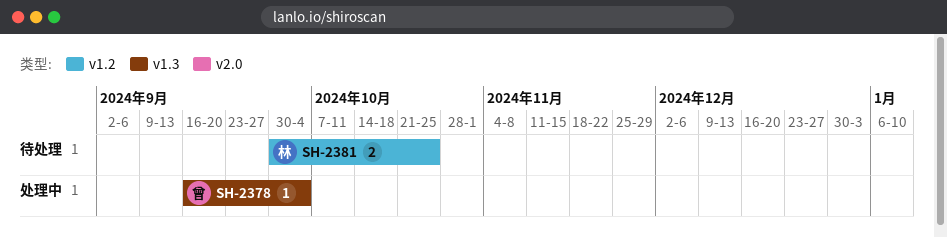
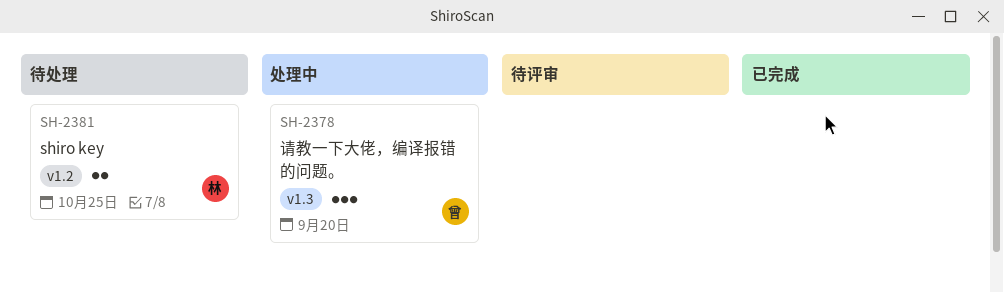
SH-2378, estimate: 1 -> 3
SH-2378, due: Oct 4 -> Sep 20

